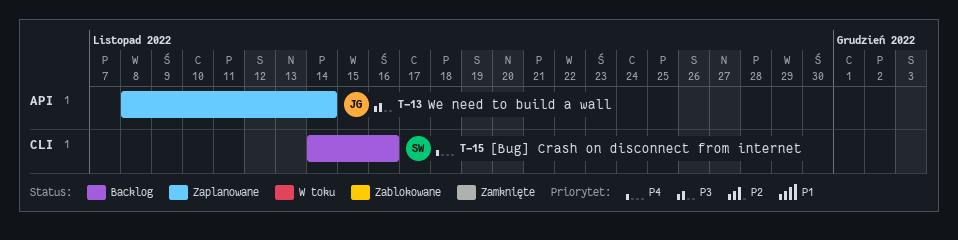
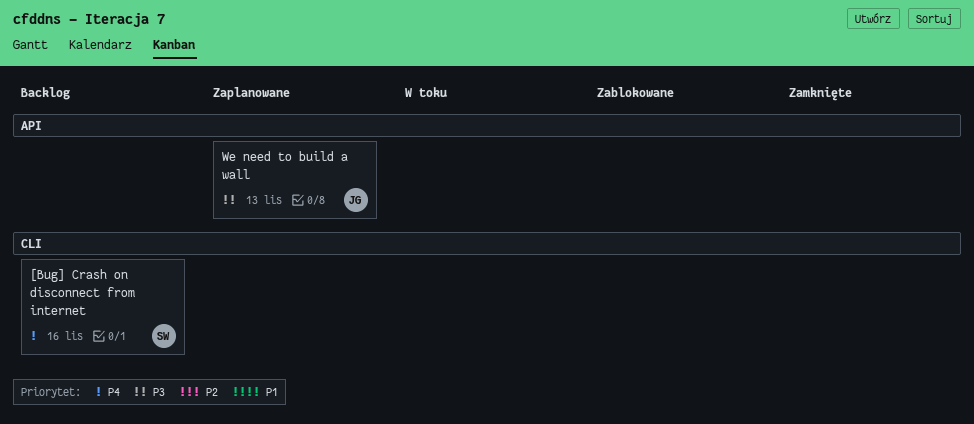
We need to build a wall, due: Nov 14 -> Nov 13

